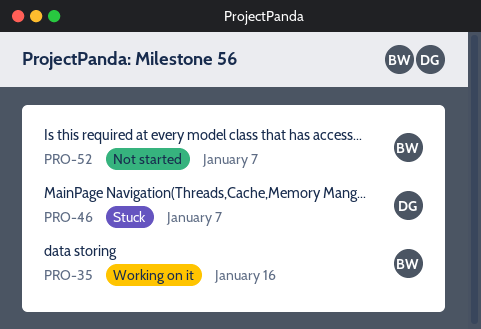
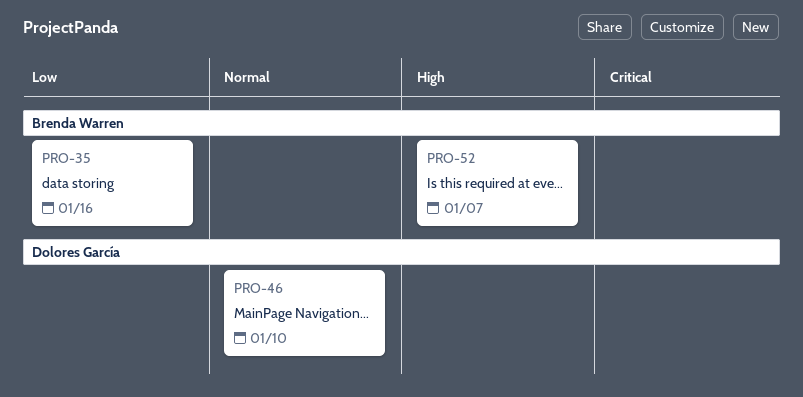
PRO-46, due: Jan 7 -> Jan 10

